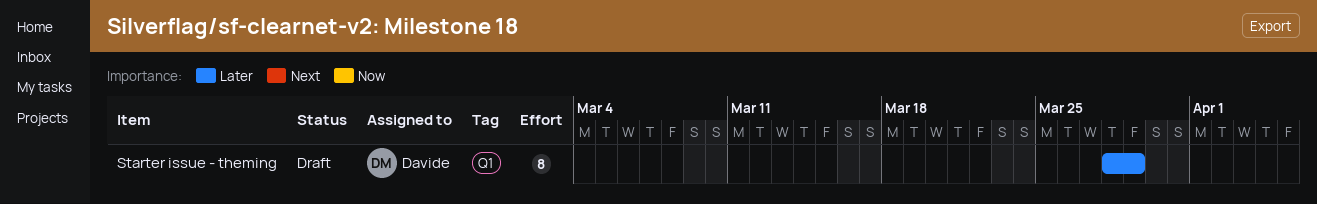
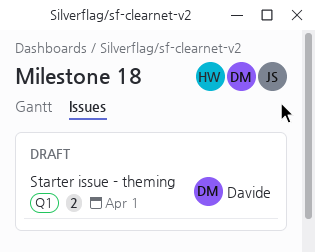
Starter issue - theming, estimate: 8 -> 2
Starter issue - theming, due: Mar 29 -> Apr 1

